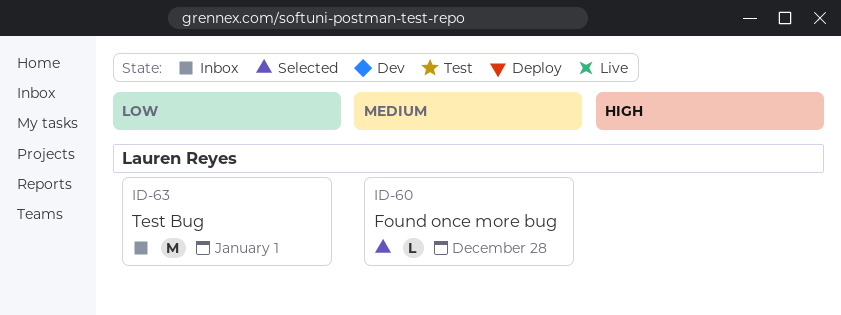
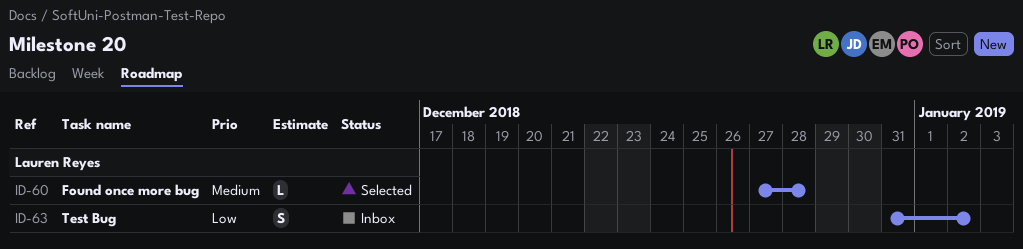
ID-63, estimate: M -> S
ID-63, due: Jan 1 -> Jan 2

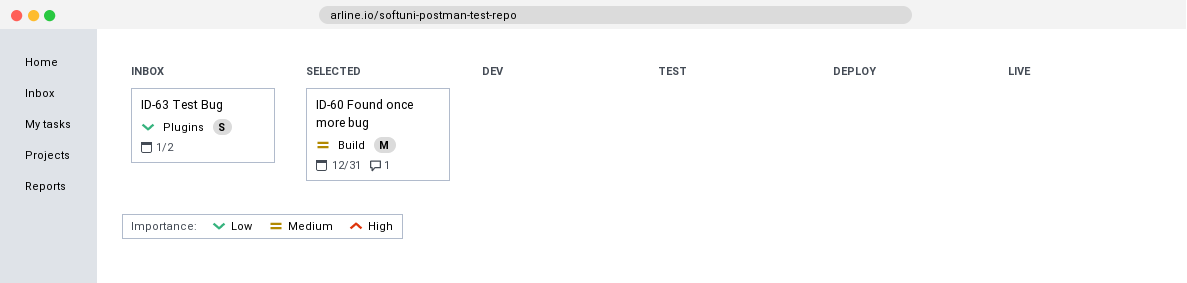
ID-60, estimate: L -> M
ID-60, due: Dec 28 -> Dec 31

